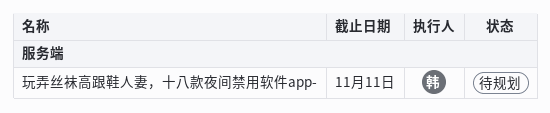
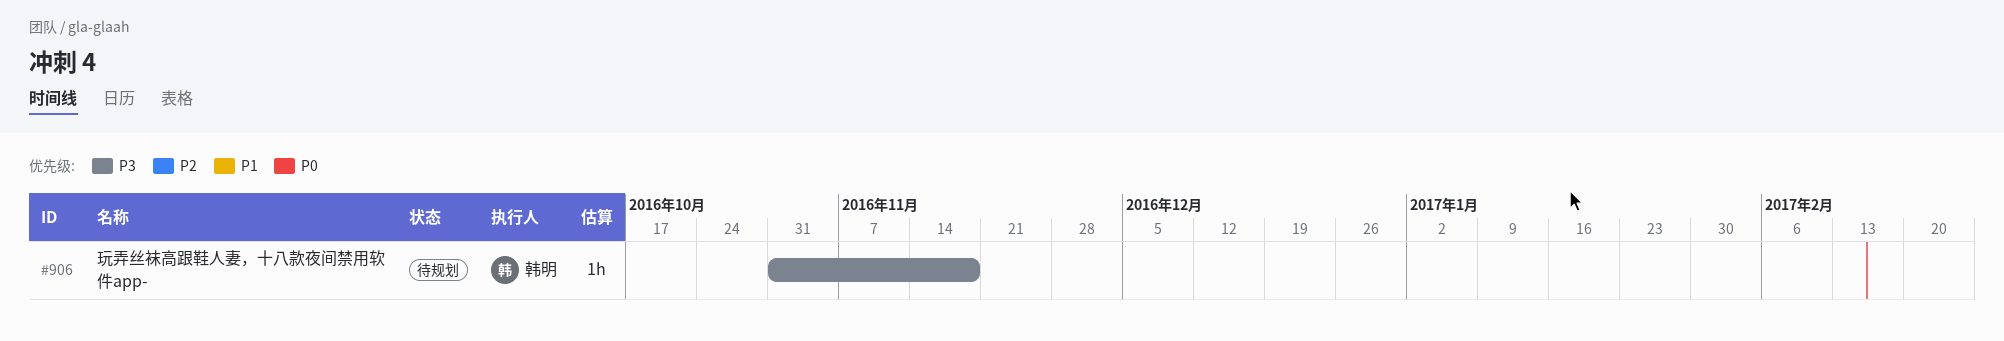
玩弄丝袜高跟鞋人妻，十八款夜间禁用软件app-, due: Nov 11 -> Nov 18

